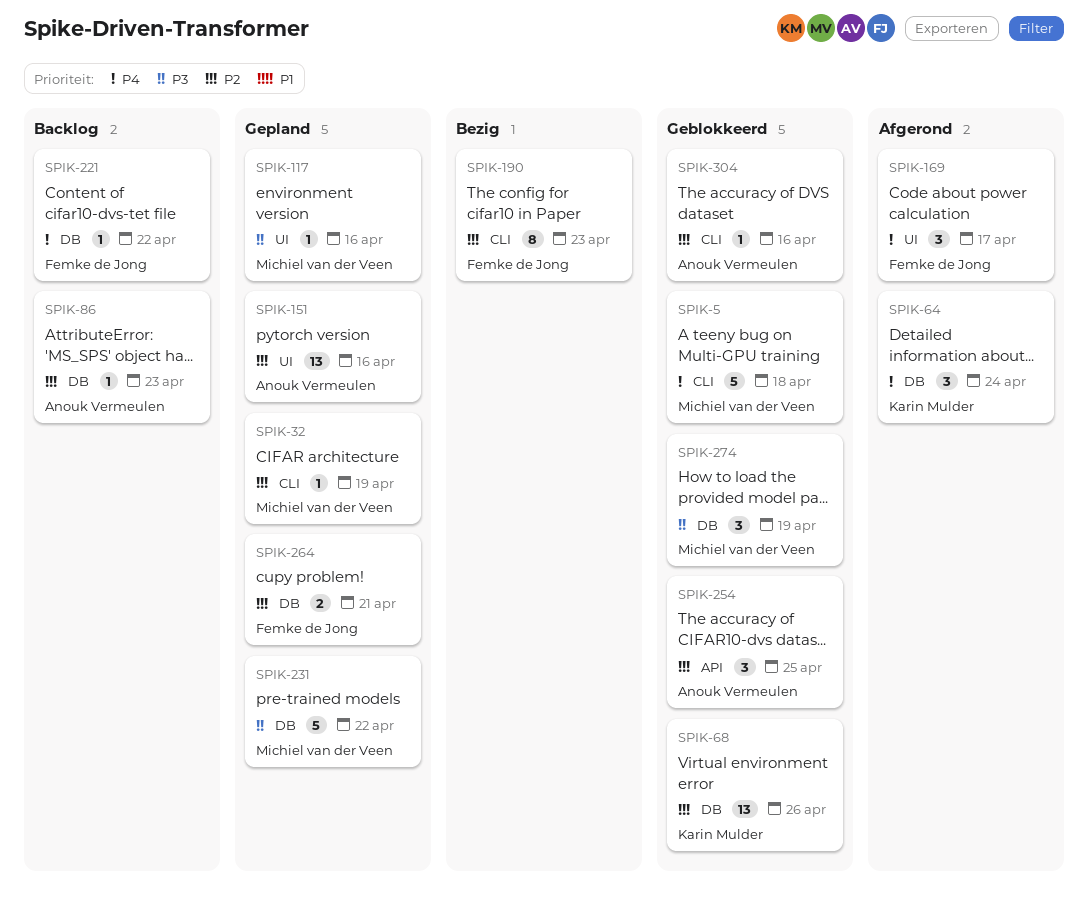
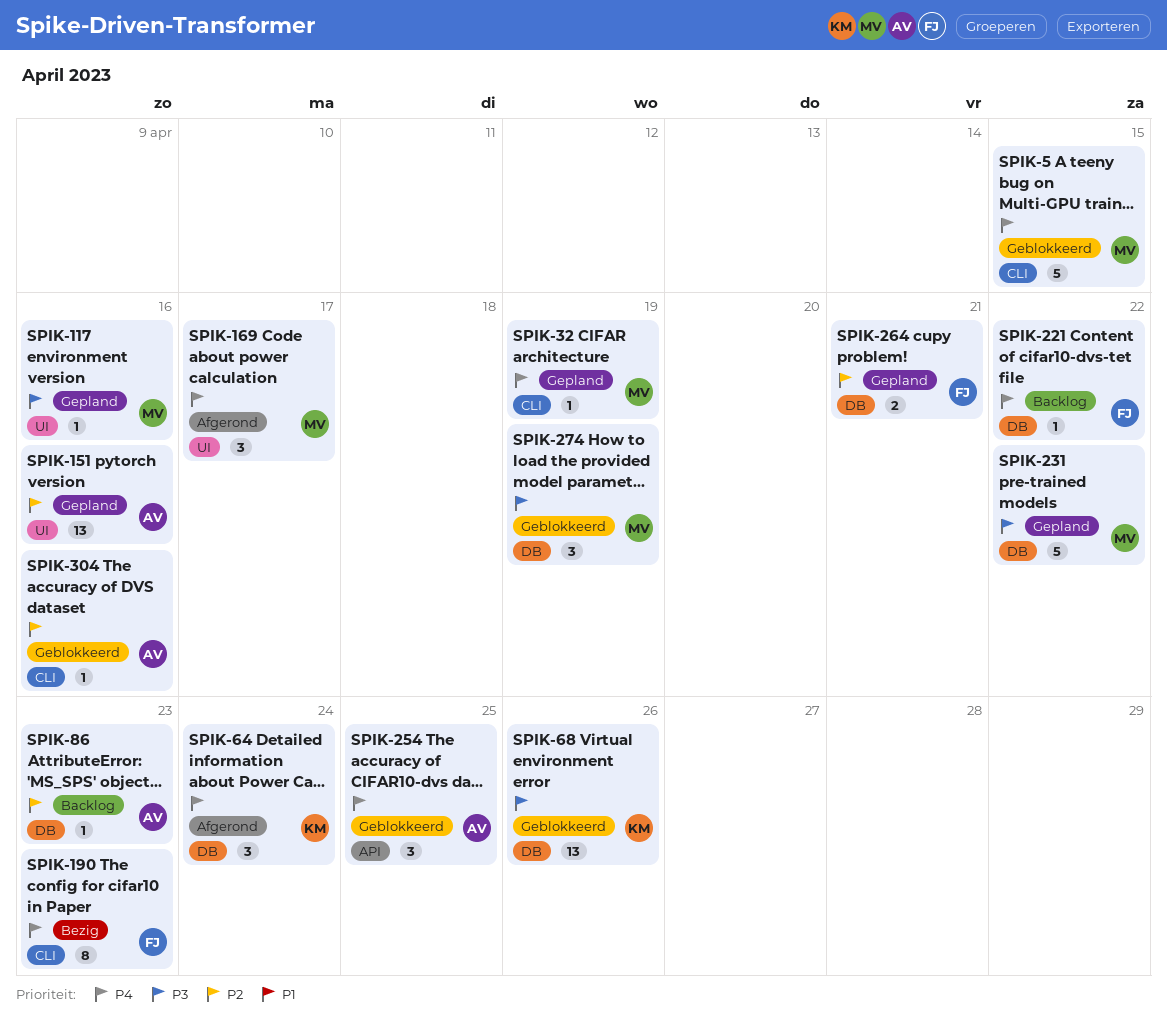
SPIK-5, due: Apr 18 -> Apr 15
SPIK-32, priority: P2 -> P4
SPIK-68, priority: P2 -> P3
SPIK-169, owner: Femke de Jong -> Michiel van der Veen
SPIK-190, priority: P2 -> P4
SPIK-254, priority: P2 -> P4

